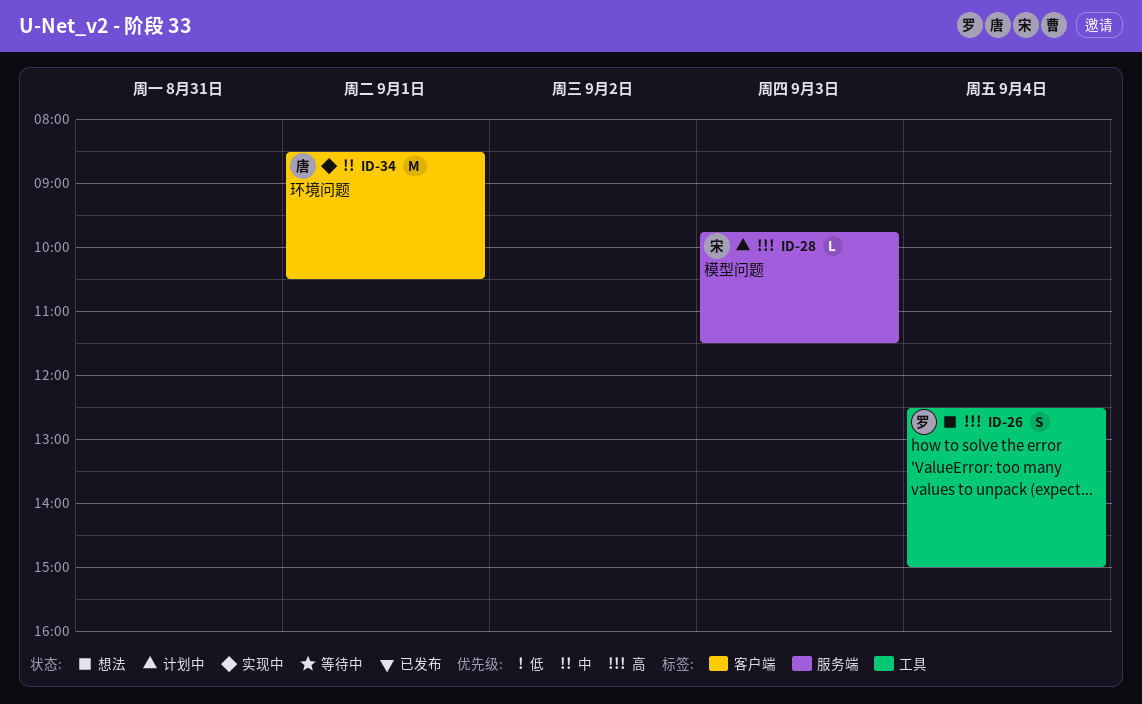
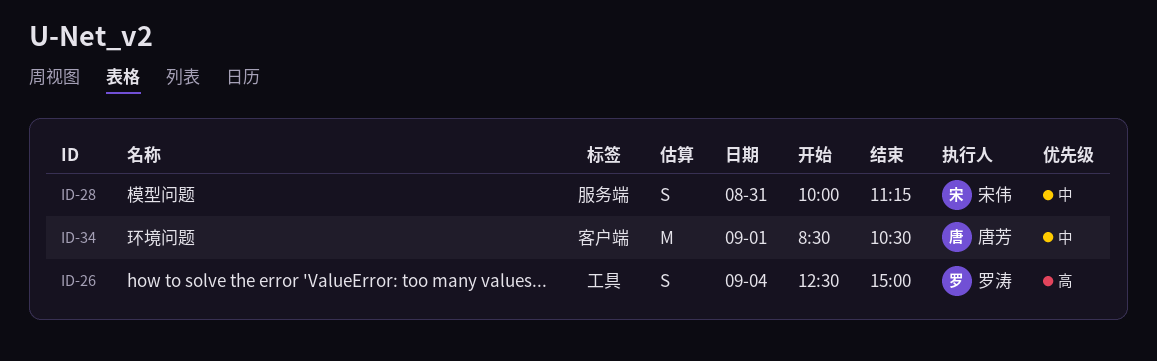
ID-28, priority: 高 -> 中
ID-28, estimate: L -> S
ID-28, day: Sep 3 -> Aug 31
ID-28, begins: 09:45 -> 10:00
ID-28, ends: 11:30 -> 11:15

